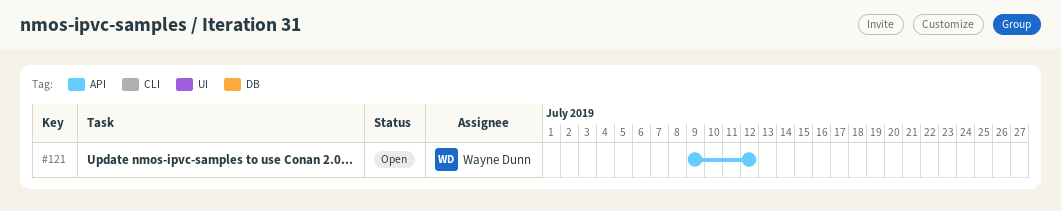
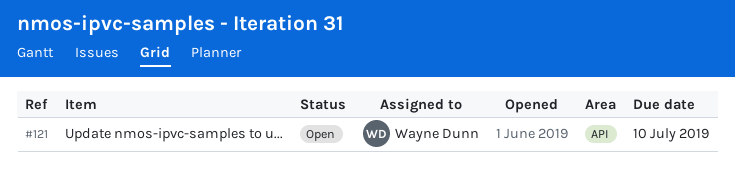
#121, due: Jul 12 -> Jul 10

